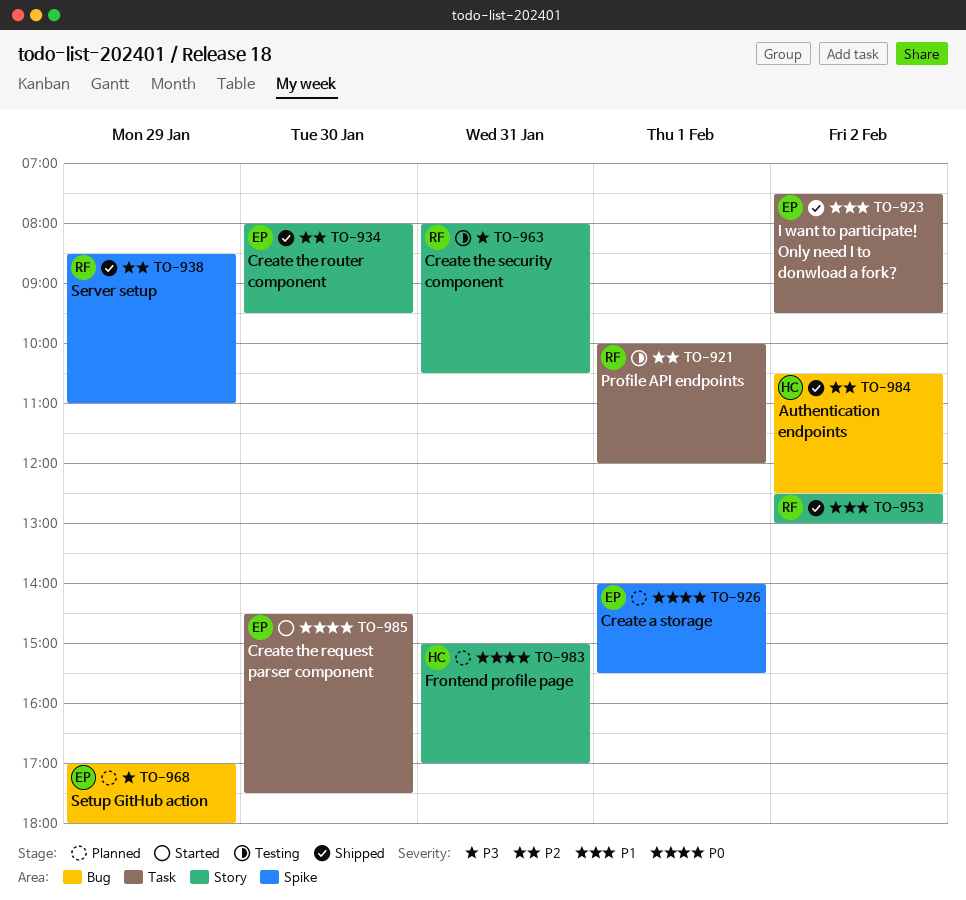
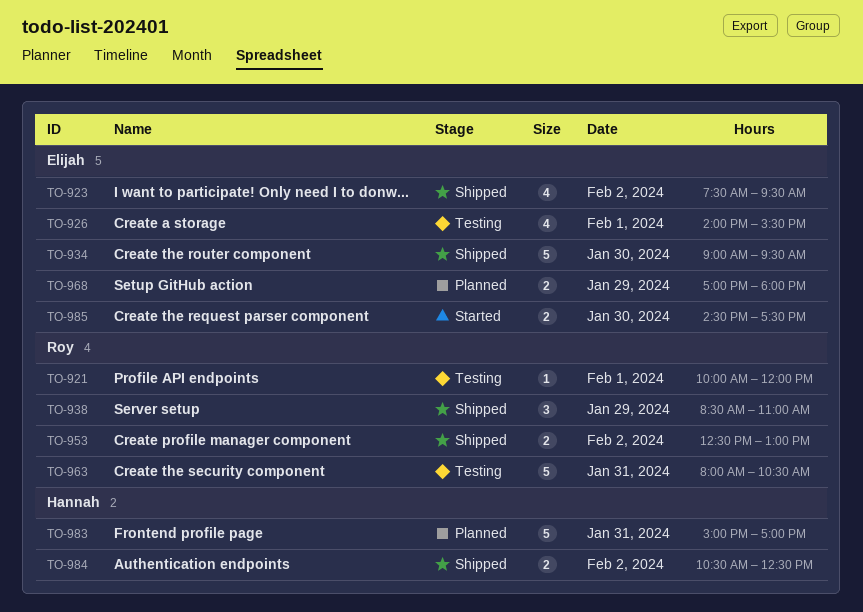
TO-926, status: Planned -> Testing
TO-934, begins: 08:00 -> 09:00

